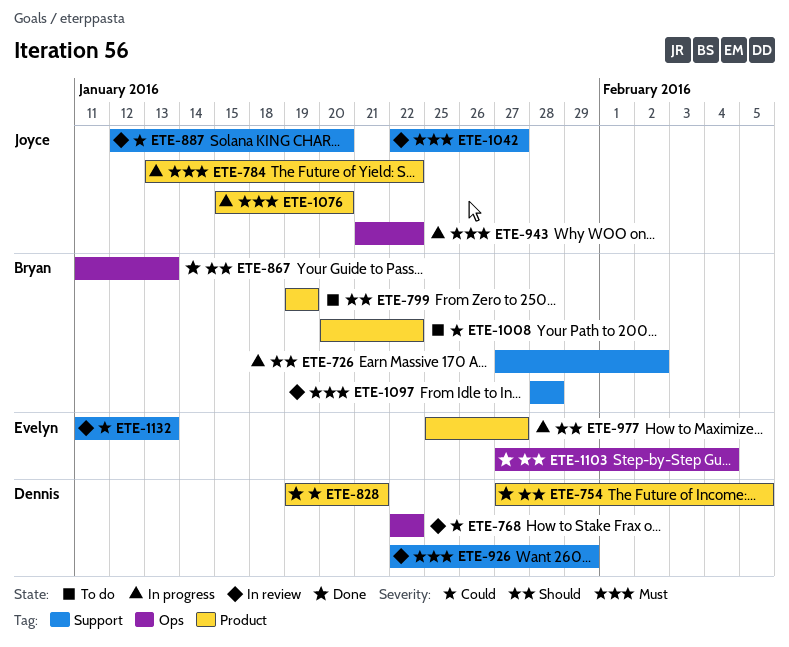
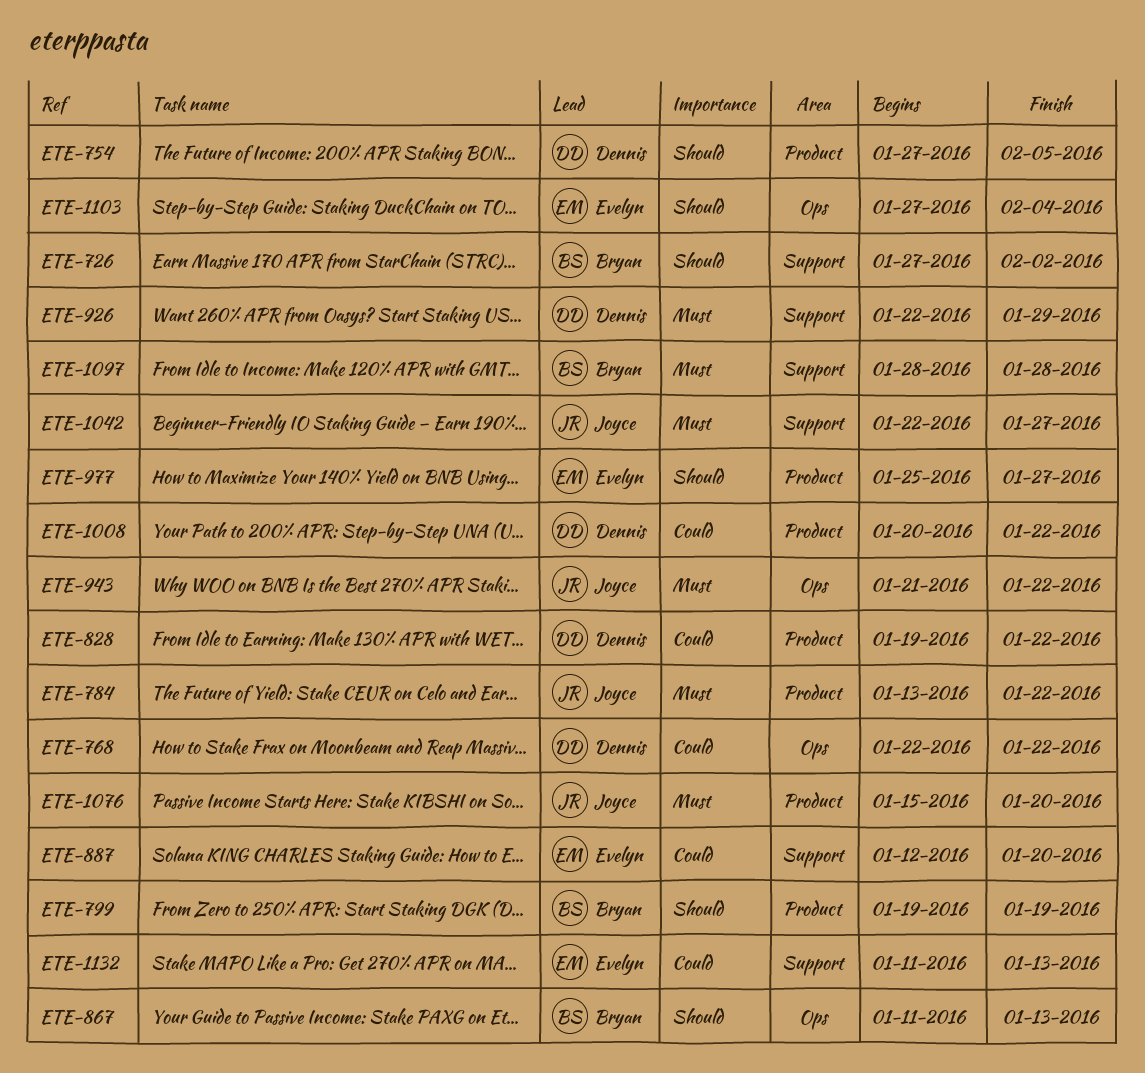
ETE-828, due: Jan 21 -> Jan 22
ETE-887, owner: Joyce -> Evelyn
ETE-1008, owner: Bryan -> Dennis

